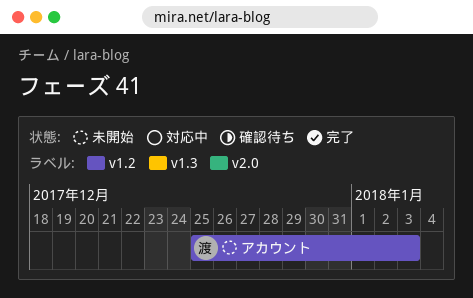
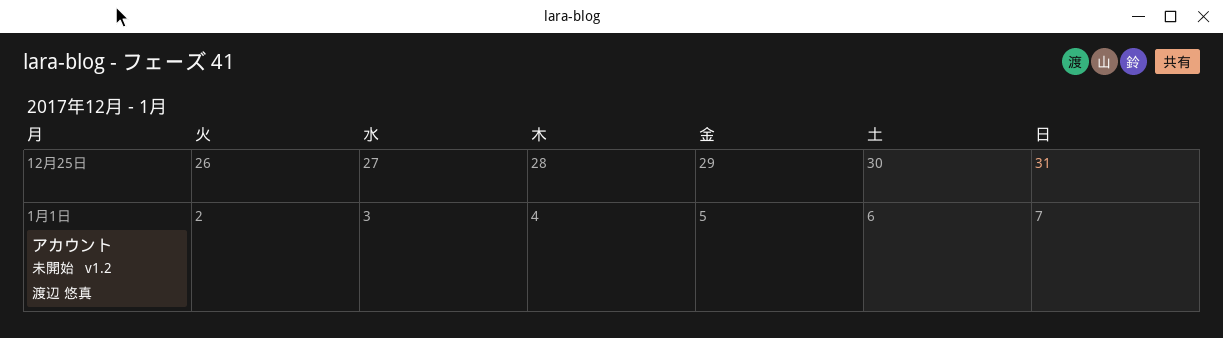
アカウント, due: Jan 3 -> Jan 1

